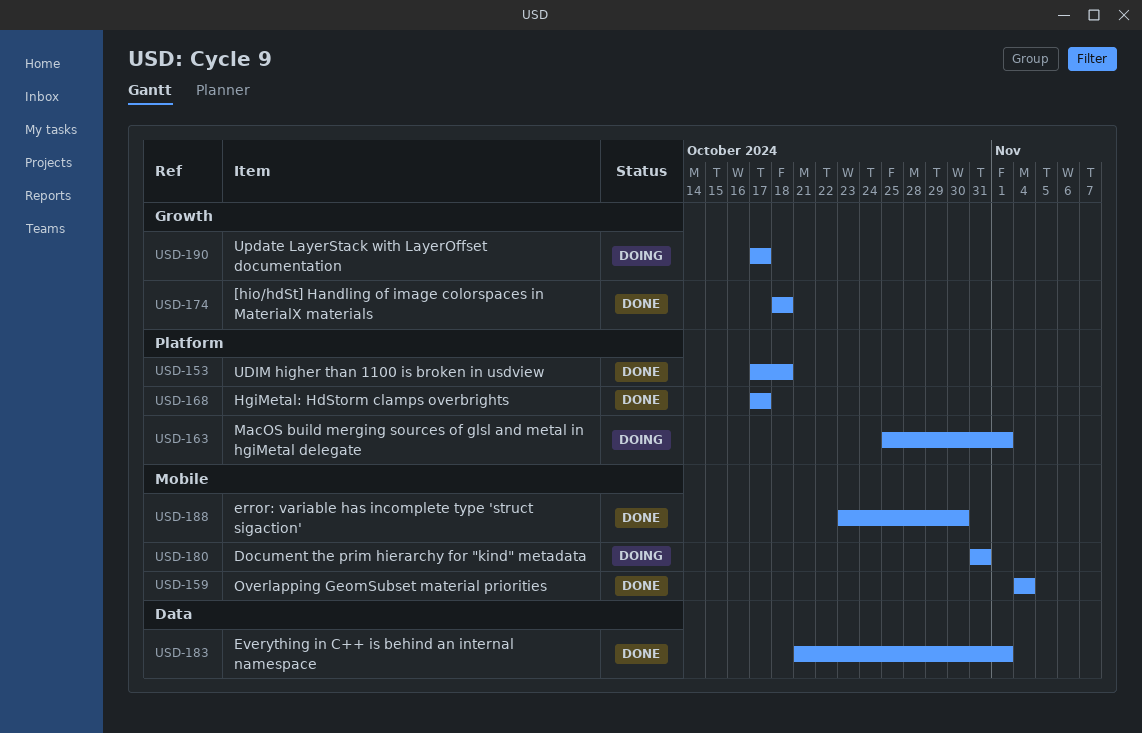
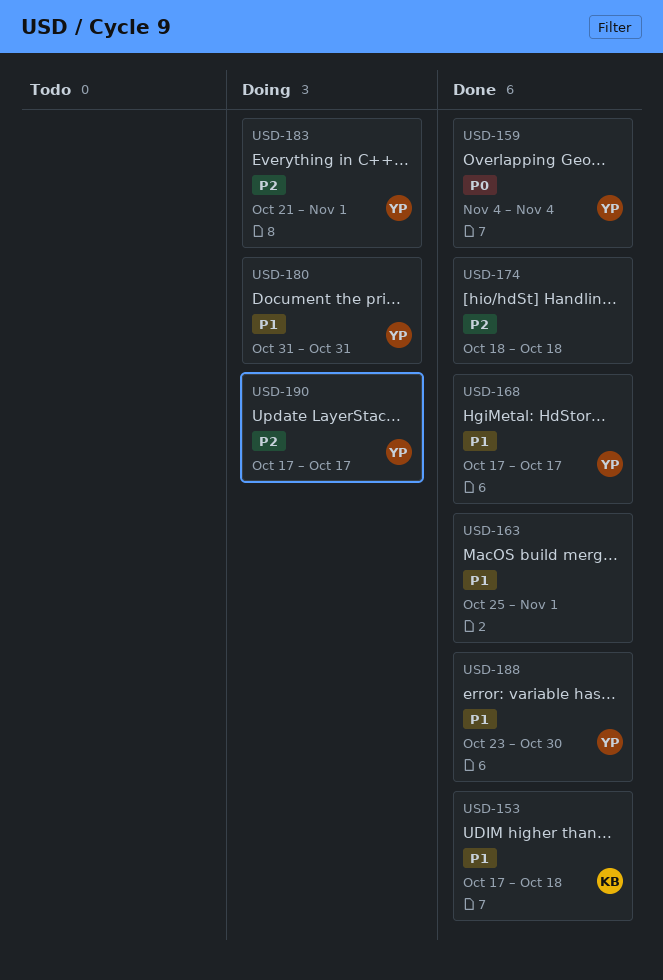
USD-163, status: Doing -> Done
USD-183, status: Done -> Doing

